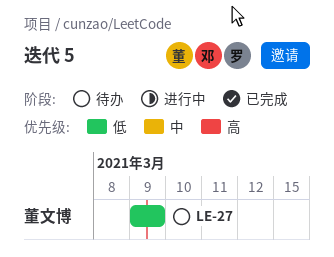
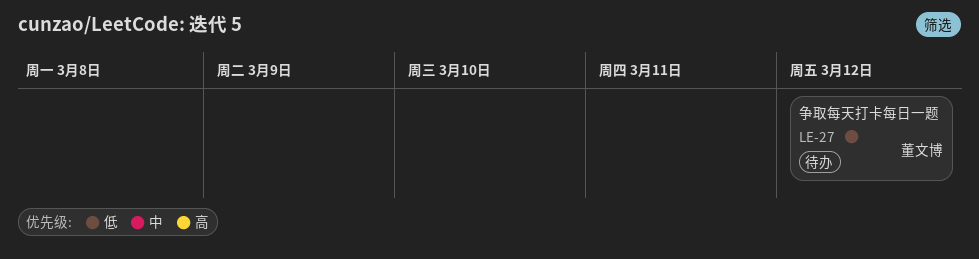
LE-27, due: Mar 9 -> Mar 12

